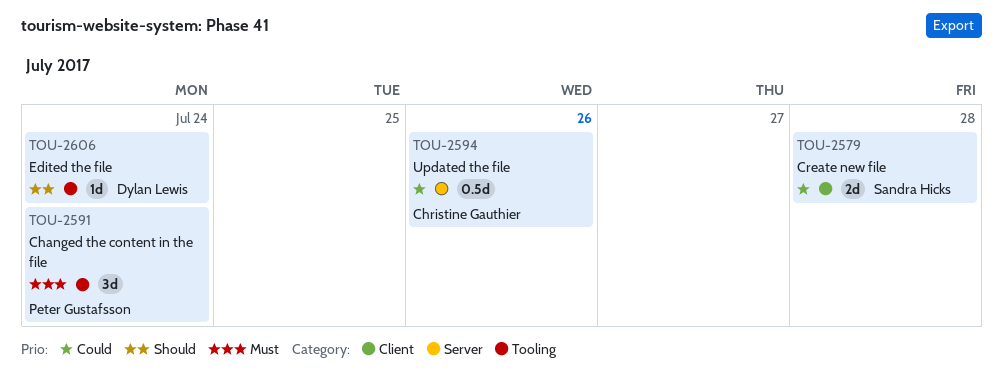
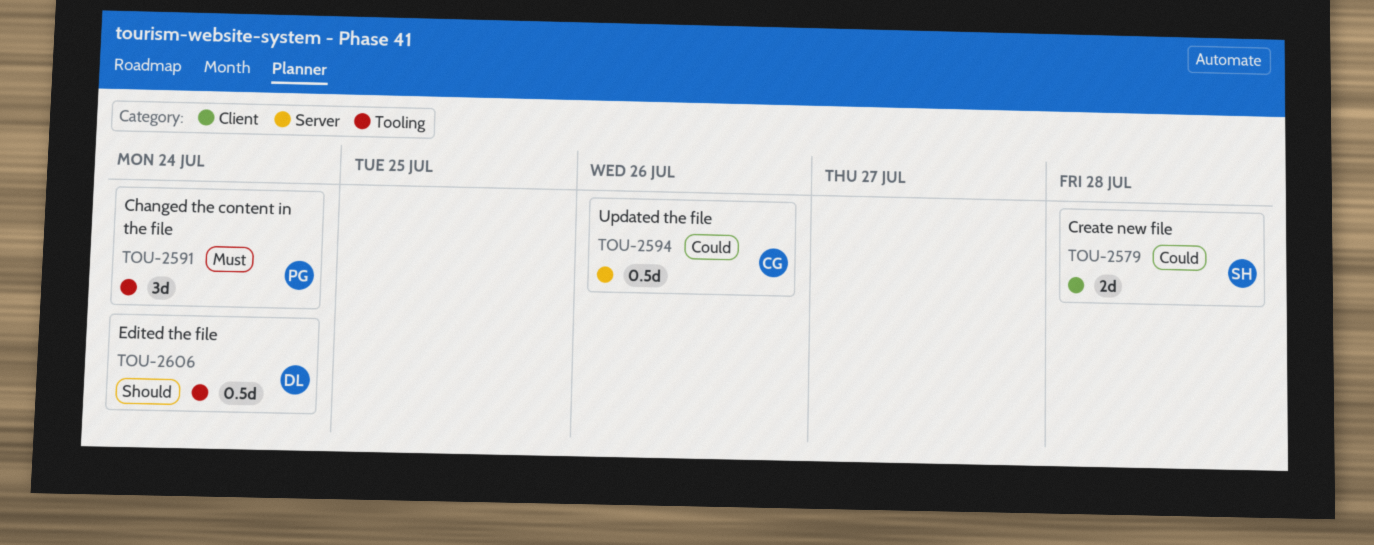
TOU-2606, estimate: 1d -> 0.5d

